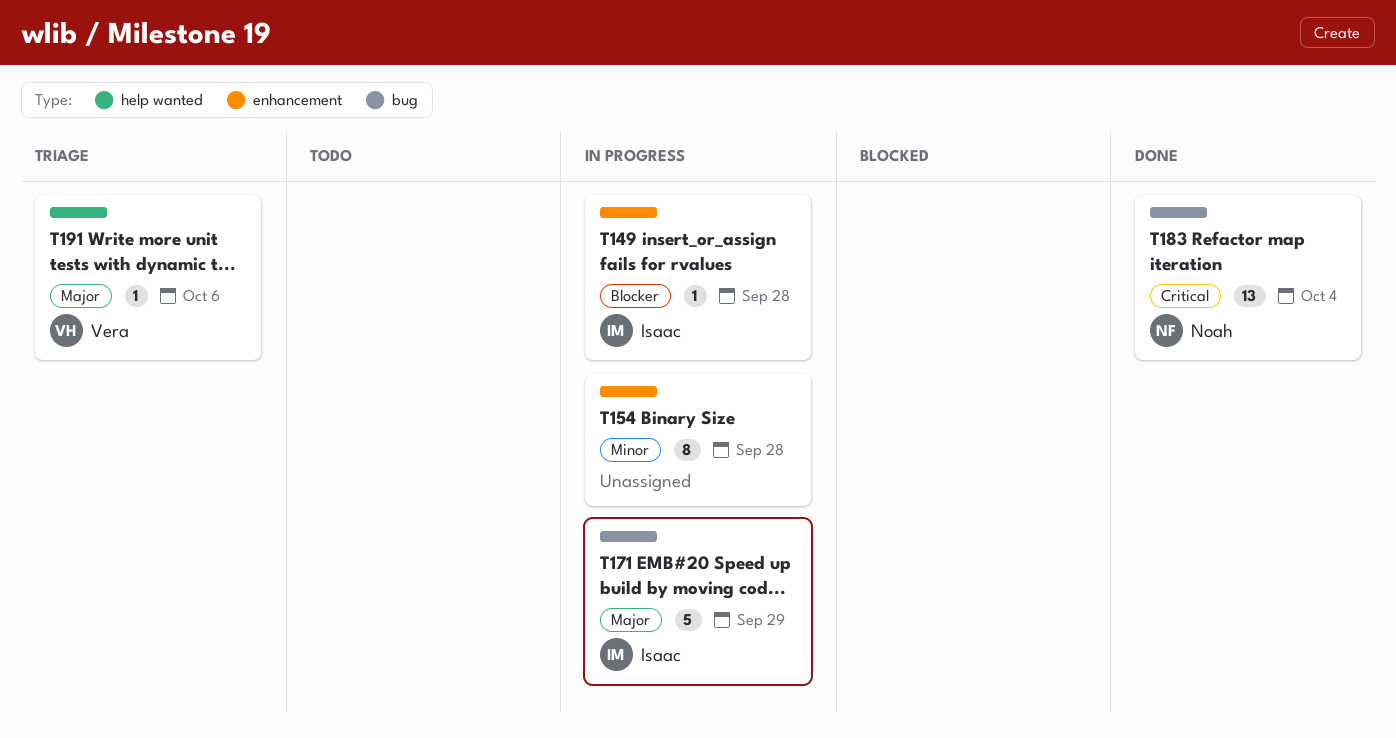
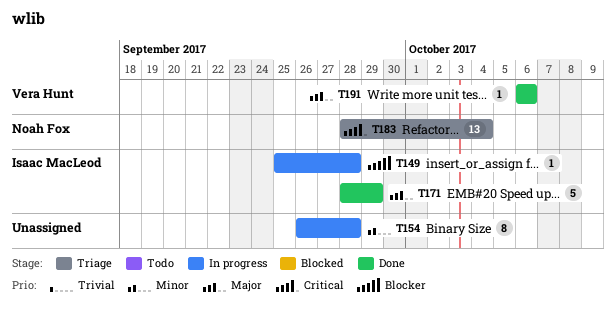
T171, status: In progress -> Done
T183, status: Done -> Triage
T191, status: Triage -> Done

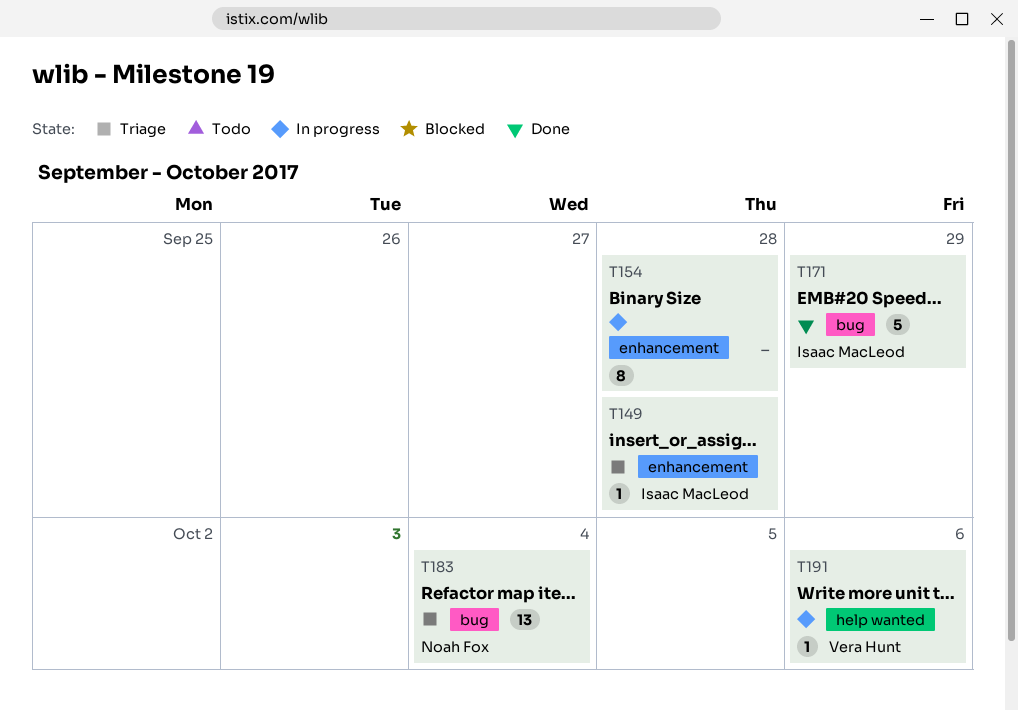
T149, status: In progress -> Triage
T191, status: Done -> In progress

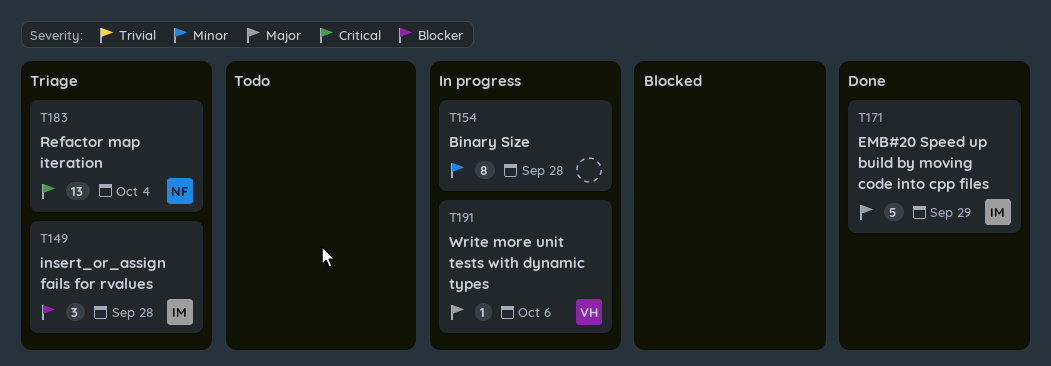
T149, estimate: 1 -> 3

